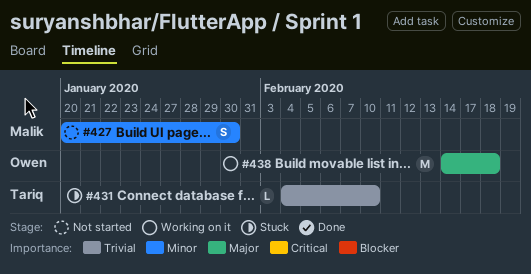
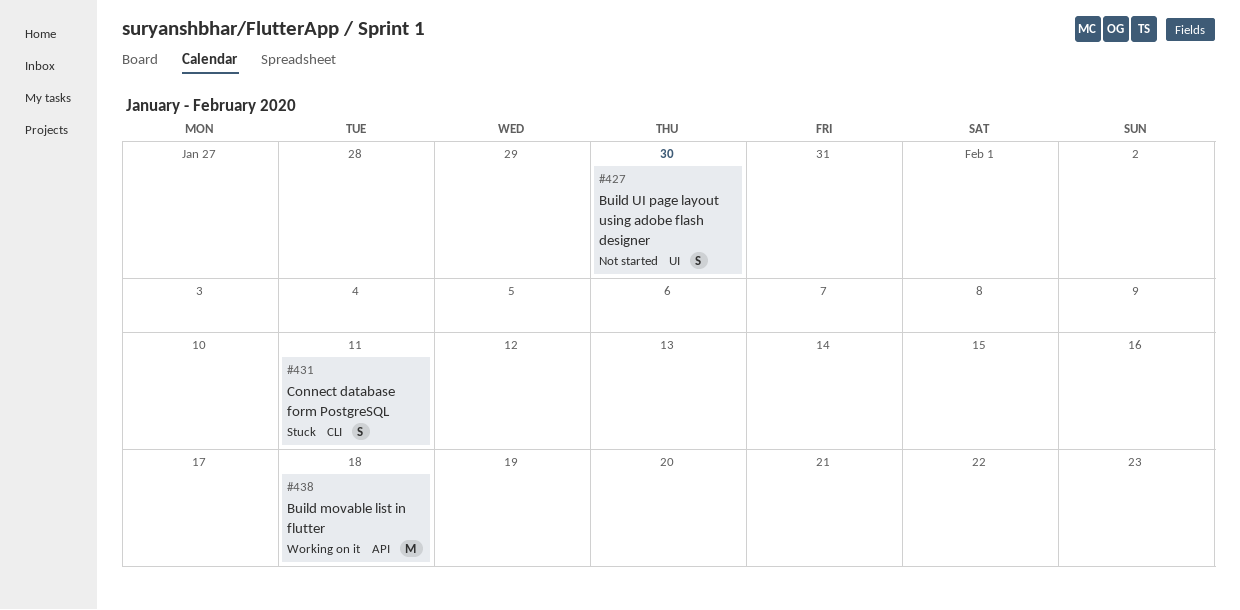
#431, estimate: L -> S
#431, due: Feb 10 -> Feb 11

